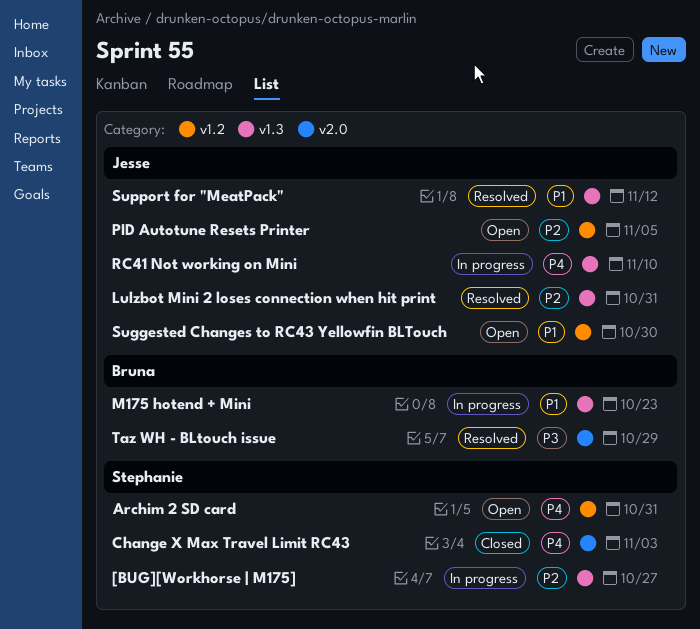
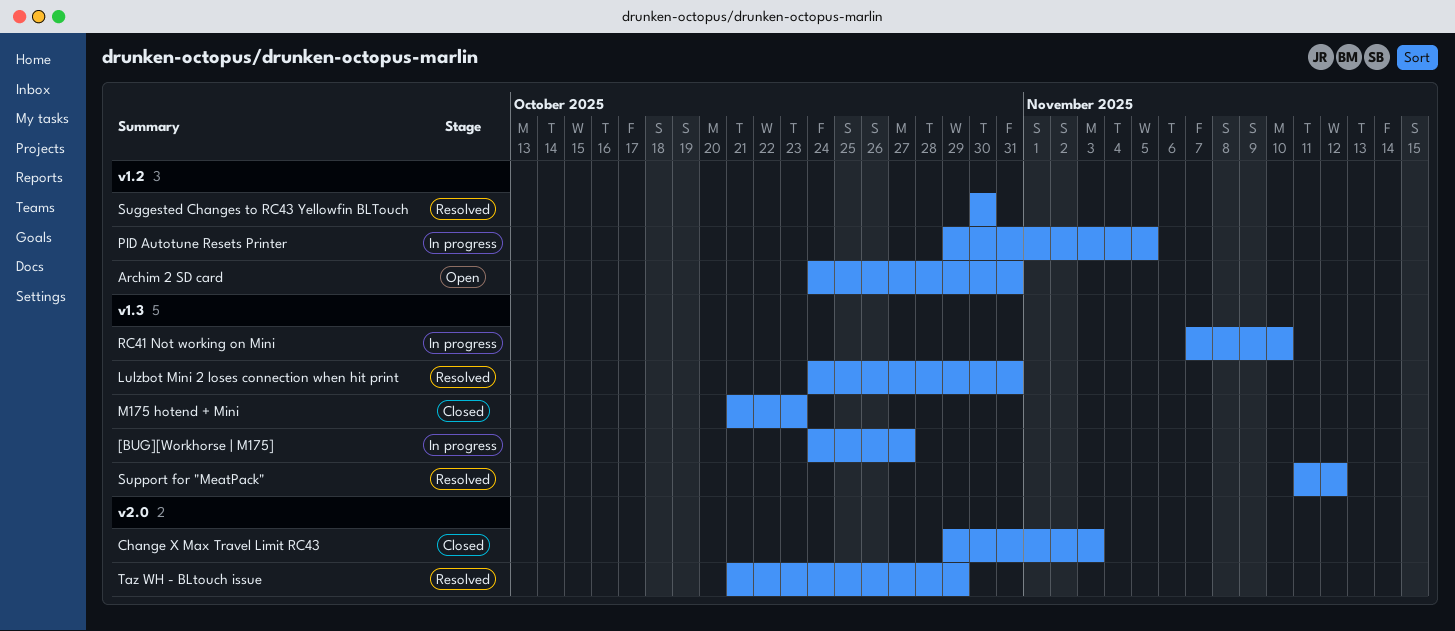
M175 hotend + Mini, status: In progress -> Closed
PID Autotune Resets Printer, status: Open -> In progress
Suggested Changes to RC43 Yellowfin BLTouch, status: Open -> Resolved

